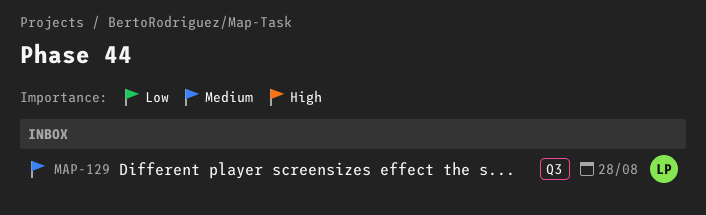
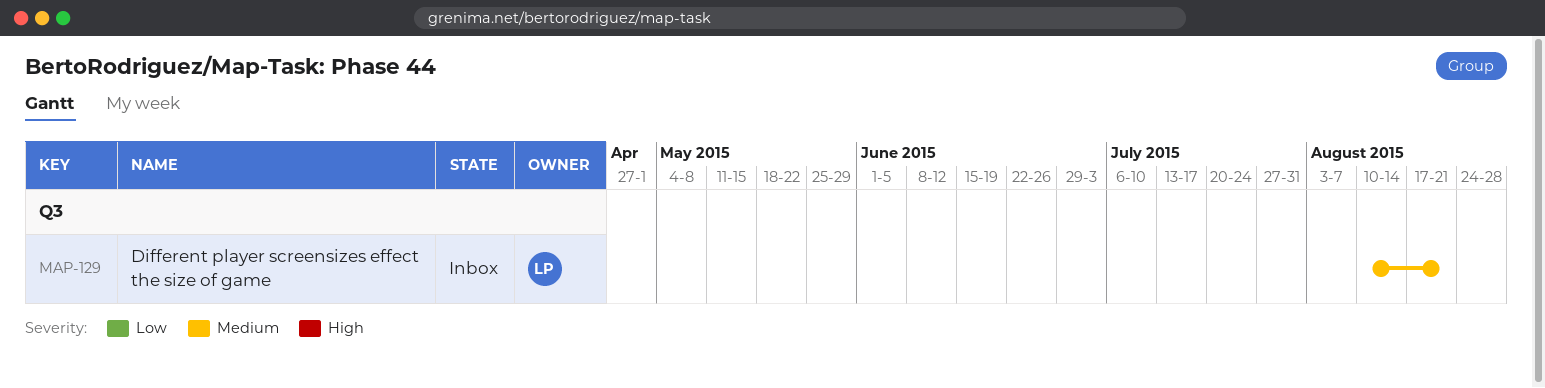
MAP-129, due: Aug 28 -> Aug 21

